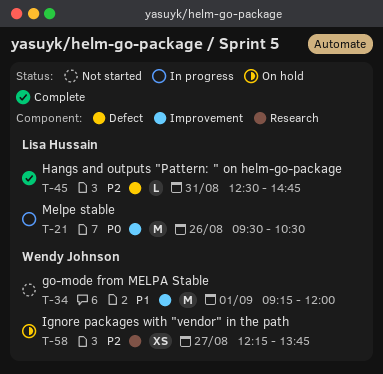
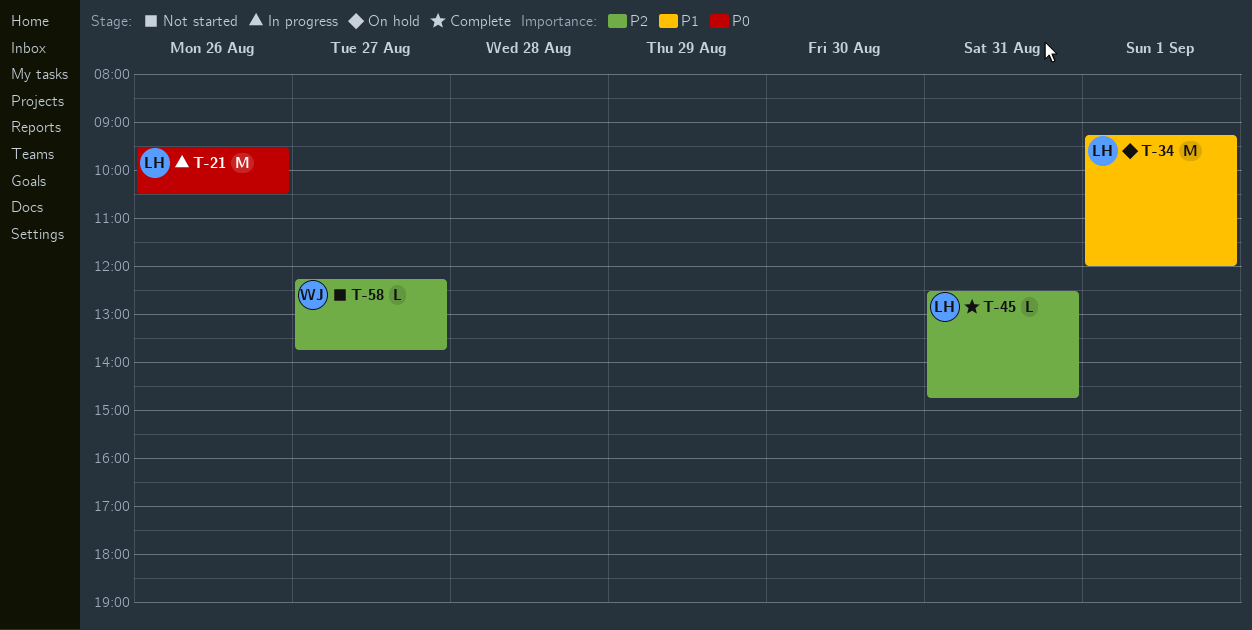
T-34, status: Not started -> On hold
T-34, owner: Wendy Johnson -> Lisa Hussain
T-58, status: On hold -> Not started
T-58, estimate: XS -> L

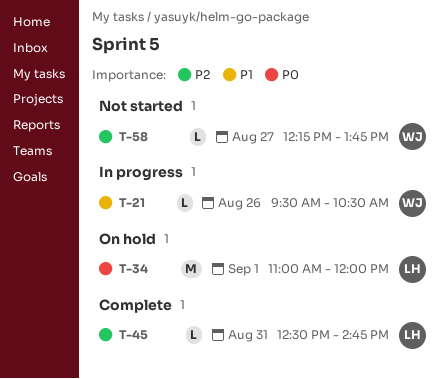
T-21, owner: LH -> WJ
T-21, priority: P0 -> P1
T-21, estimate: M -> L
T-34, priority: P1 -> P0
T-34, begins: 09:15 -> 11:00

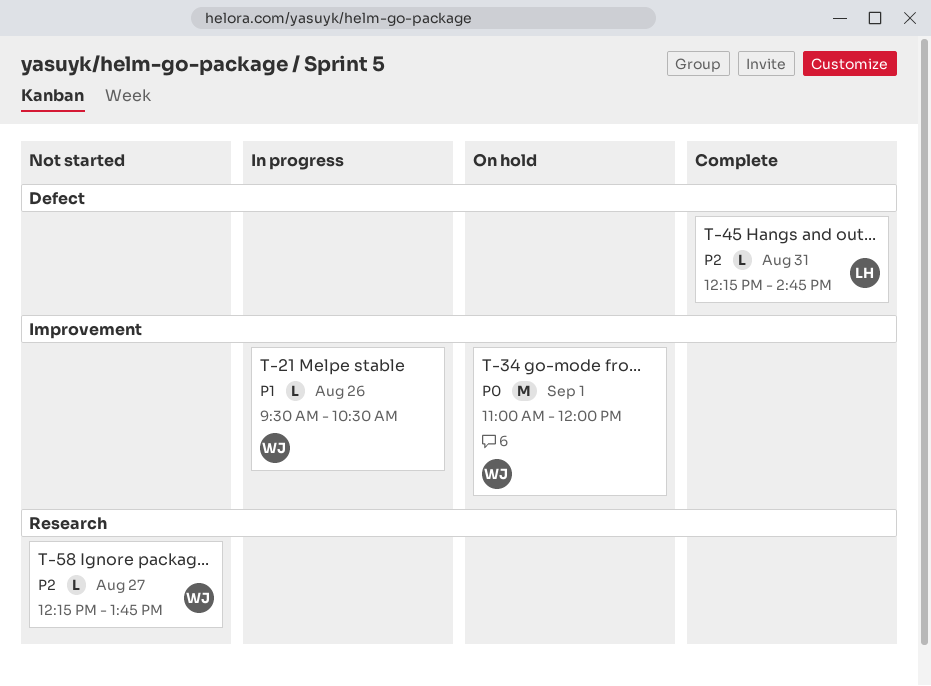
T-34, owner: LH -> WJ
T-45, begins: 12:30 -> 12:15

